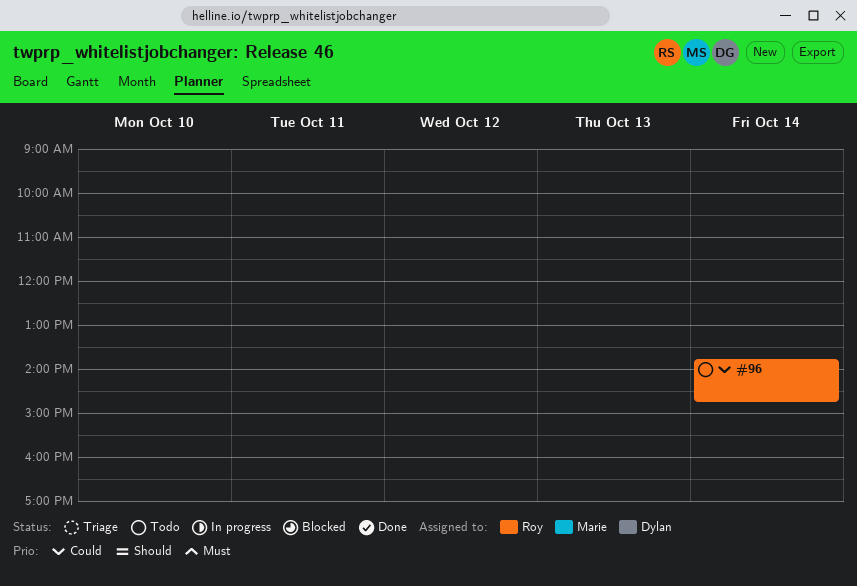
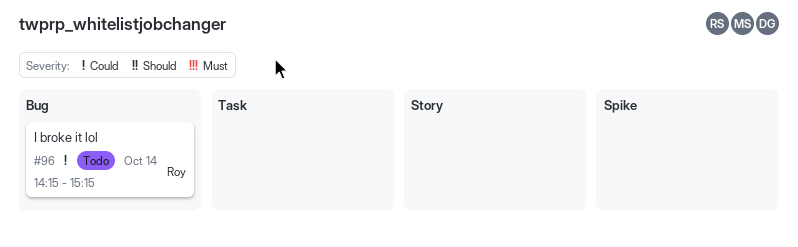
#96, begins: 13:45 -> 14:15
#96, ends: 14:45 -> 15:15

